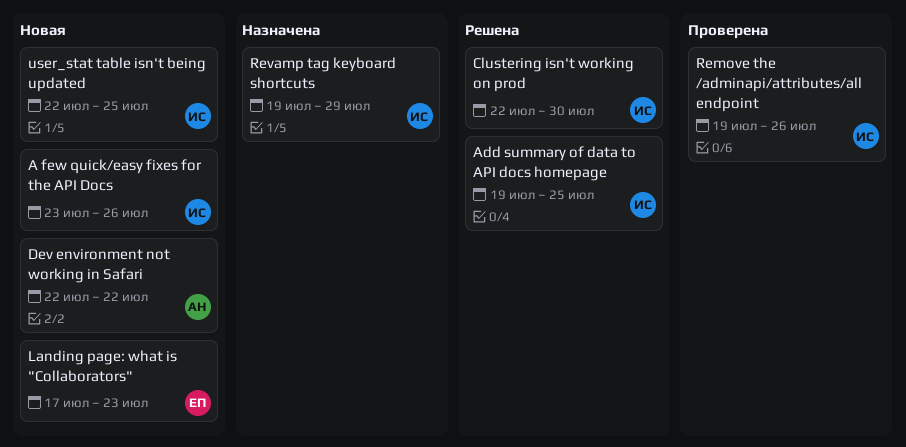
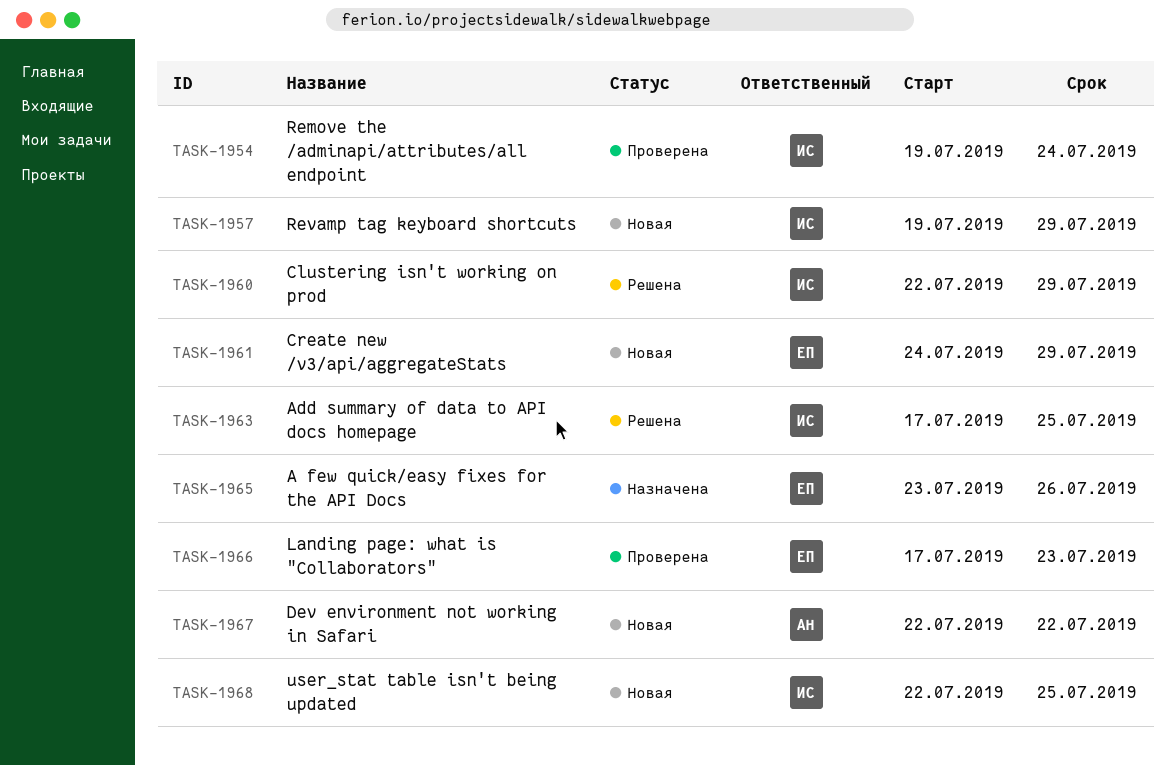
A few quick/easy fixes for the API Docs, status: Новая -> Назначена
A few quick/easy fixes for the API Docs, owner: ИС -> ЕП
Add summary of data to API docs homepage, start: Jul 19 -> Jul 17
Clustering isn't working on prod, due: Jul 30 -> Jul 29
Create new /v3/api/aggregateStats: none -> present
Landing page: what is "Collaborators", status: Новая -> Проверена
Remove the /adminapi/attributes/all endpoint, due: Jul 26 -> Jul 24
Revamp tag keyboard shortcuts, status: Назначена -> Новая

